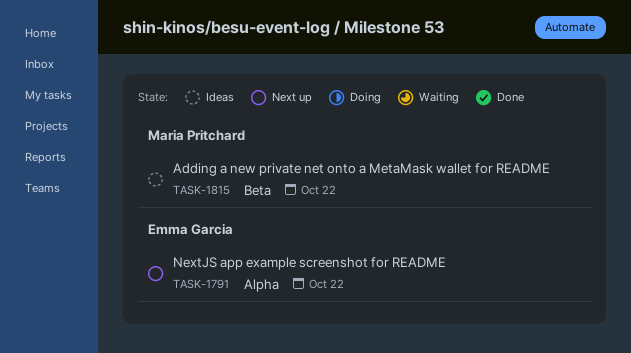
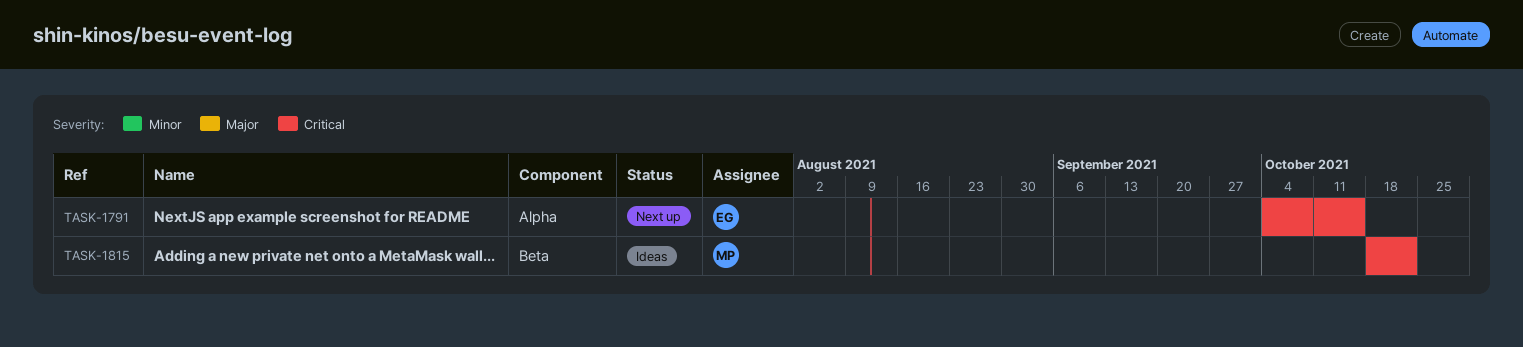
TASK-1791, due: Oct 22 -> Oct 15

